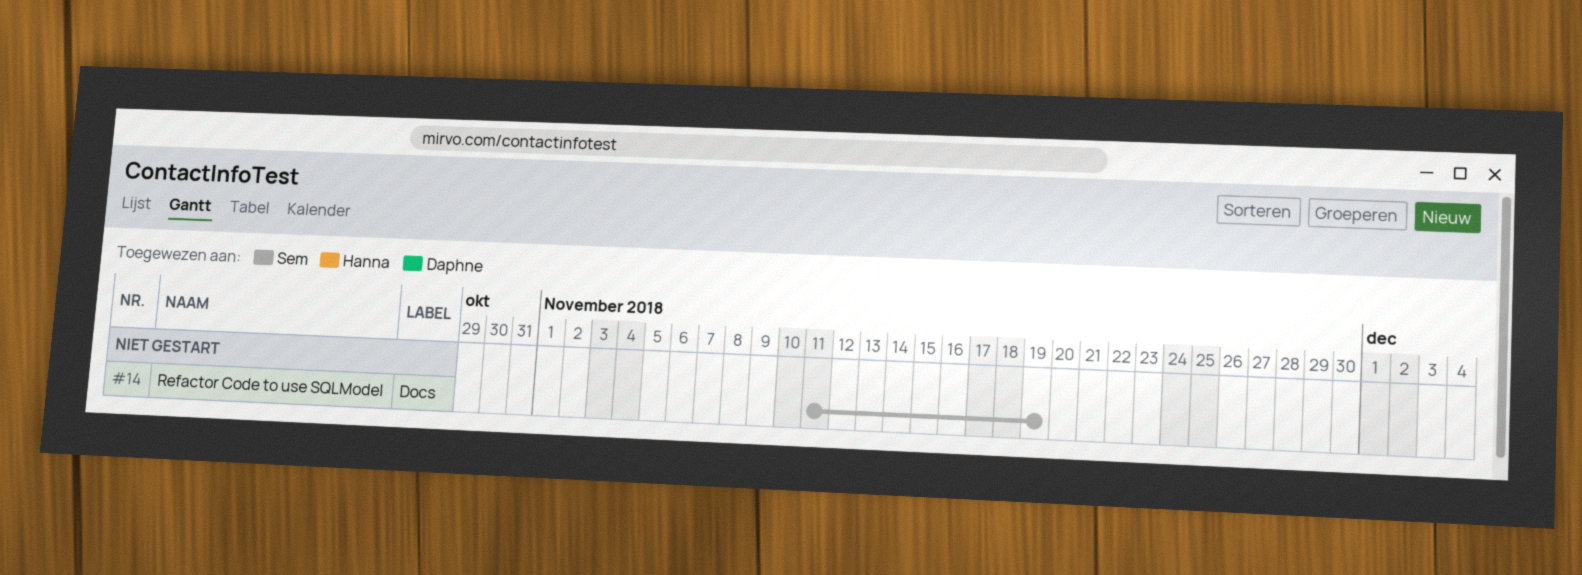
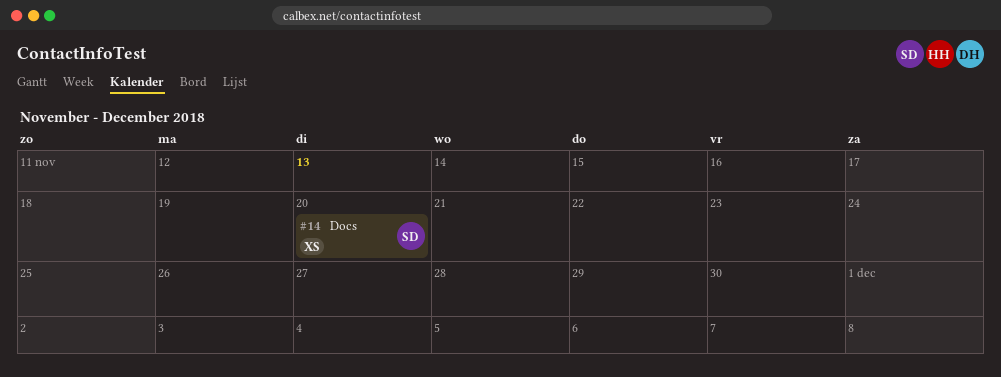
#14, due: Nov 19 -> Nov 20

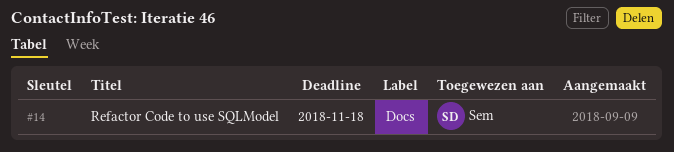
#14, due: Nov 20 -> Nov 18

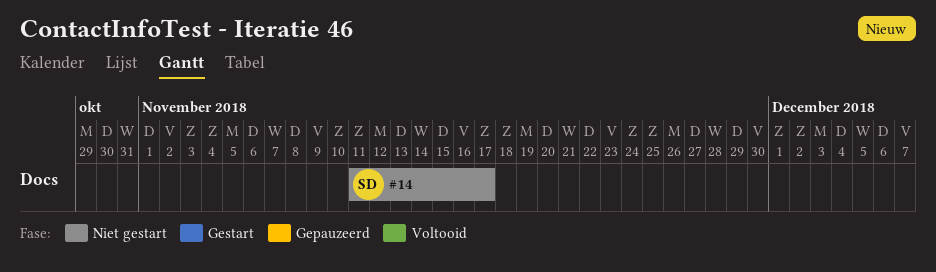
#14, due: Nov 18 -> Nov 17

